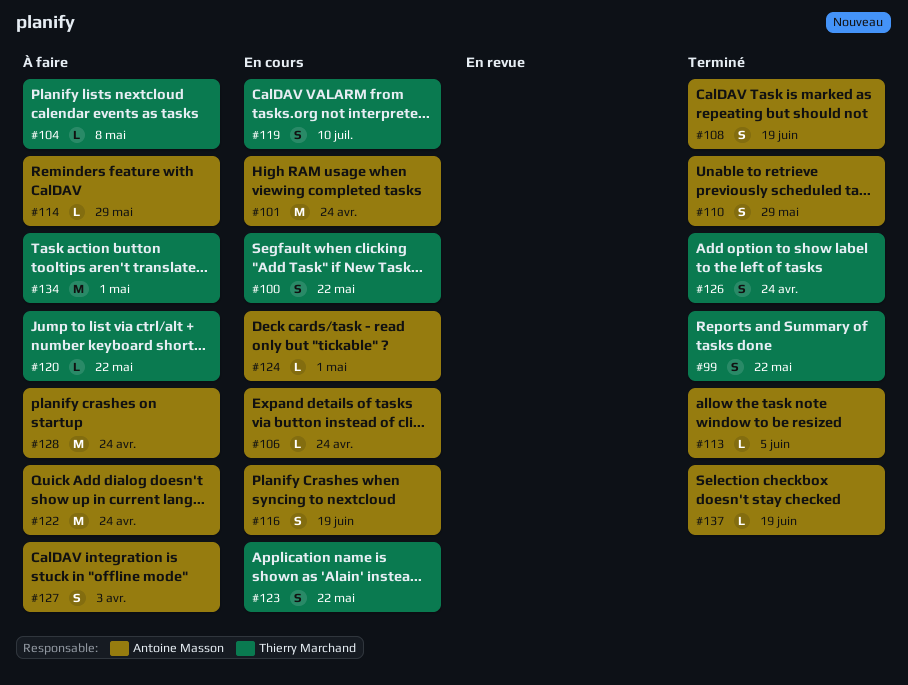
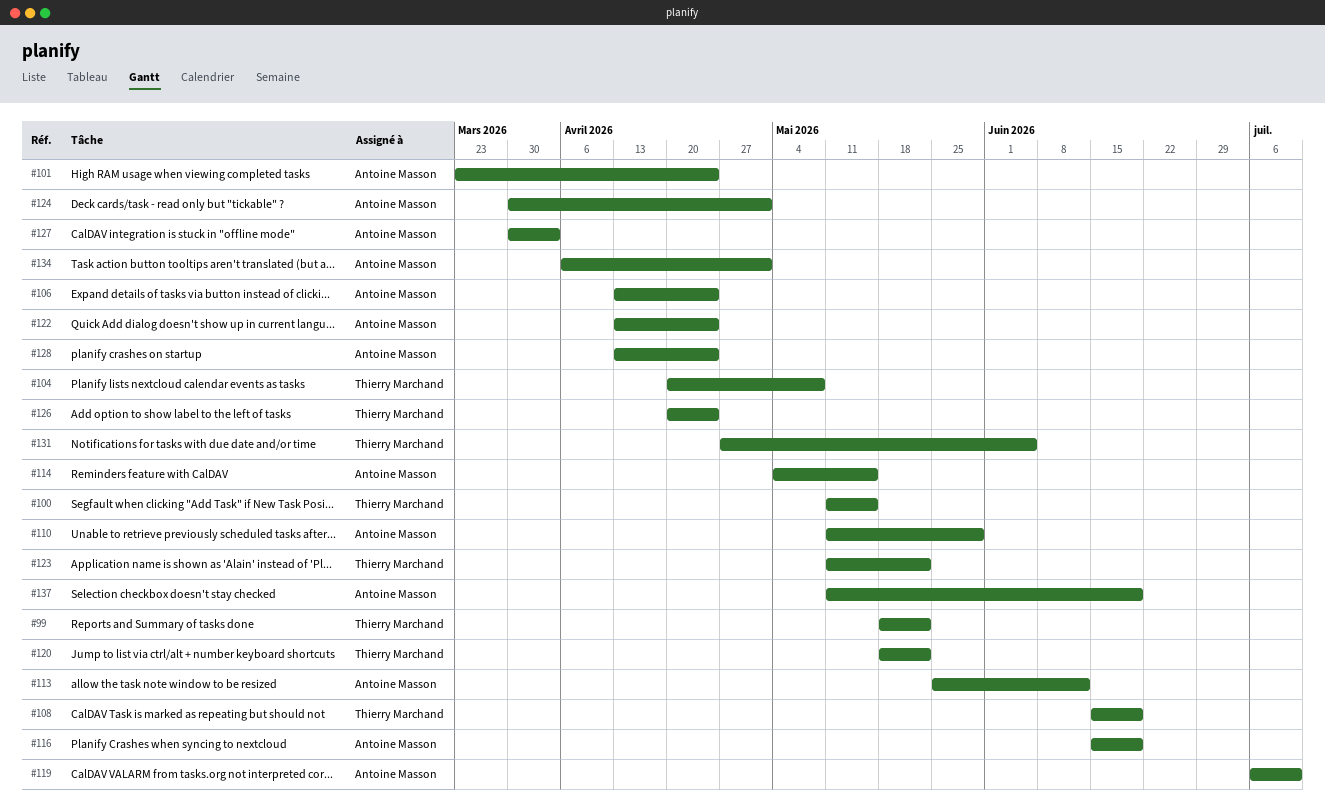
#100, due: May 22 -> May 15
#108, owner: Antoine Masson -> Thierry Marchand
#113, due: Jun 5 -> Jun 12
#114, due: May 29 -> May 15
#119, owner: Thierry Marchand -> Antoine Masson
#131: none -> present
#134, owner: Thierry Marchand -> Antoine Masson

